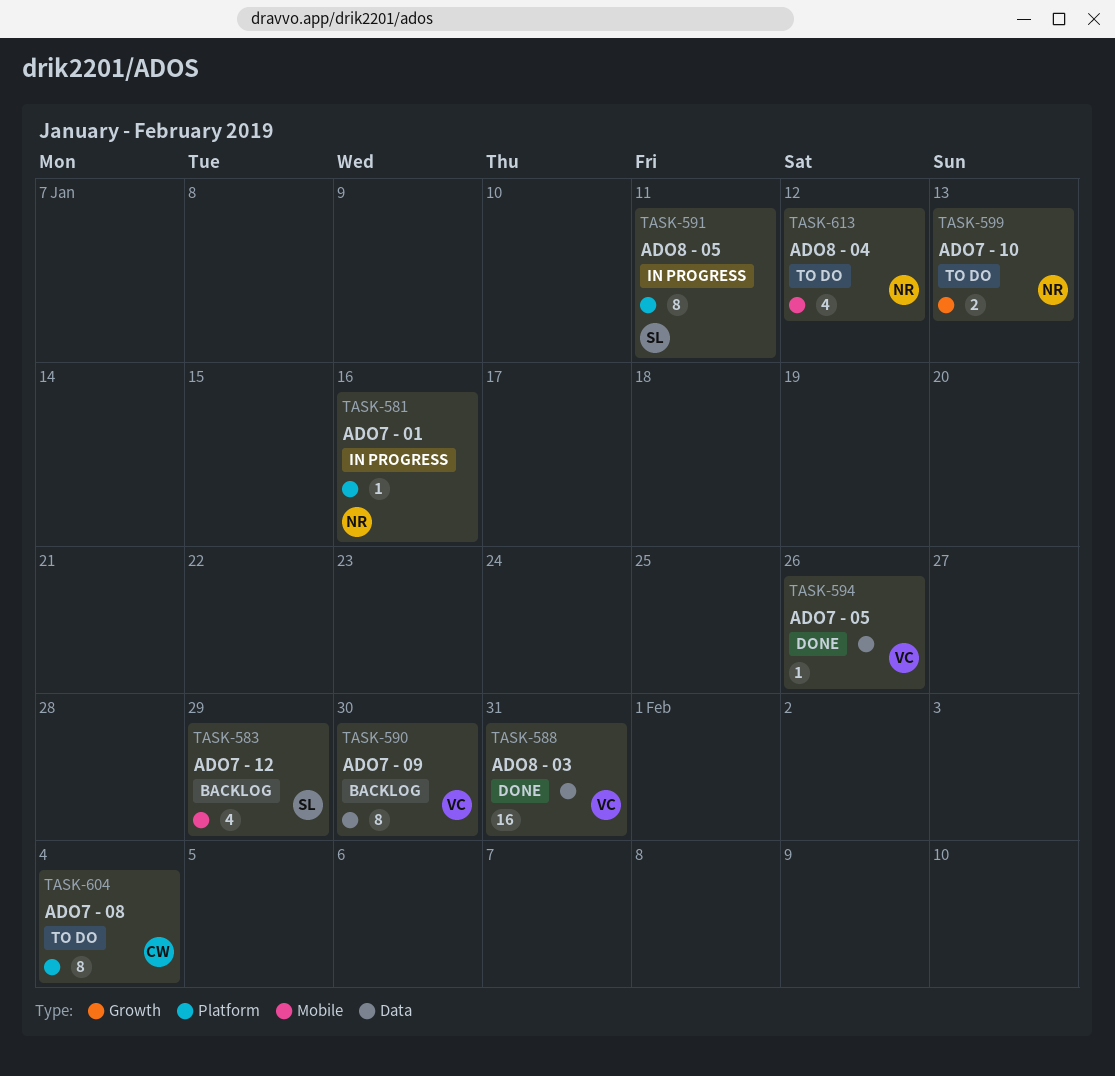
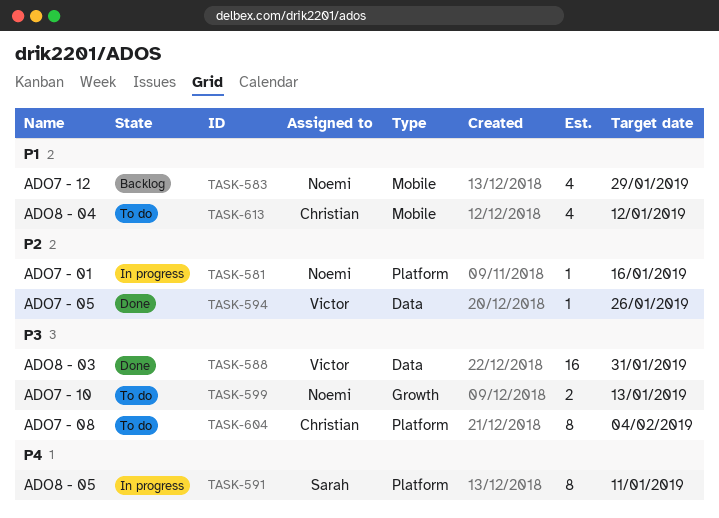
TASK-583, owner: Sarah -> Noemi
TASK-590: present -> none
TASK-613, owner: Noemi -> Christian

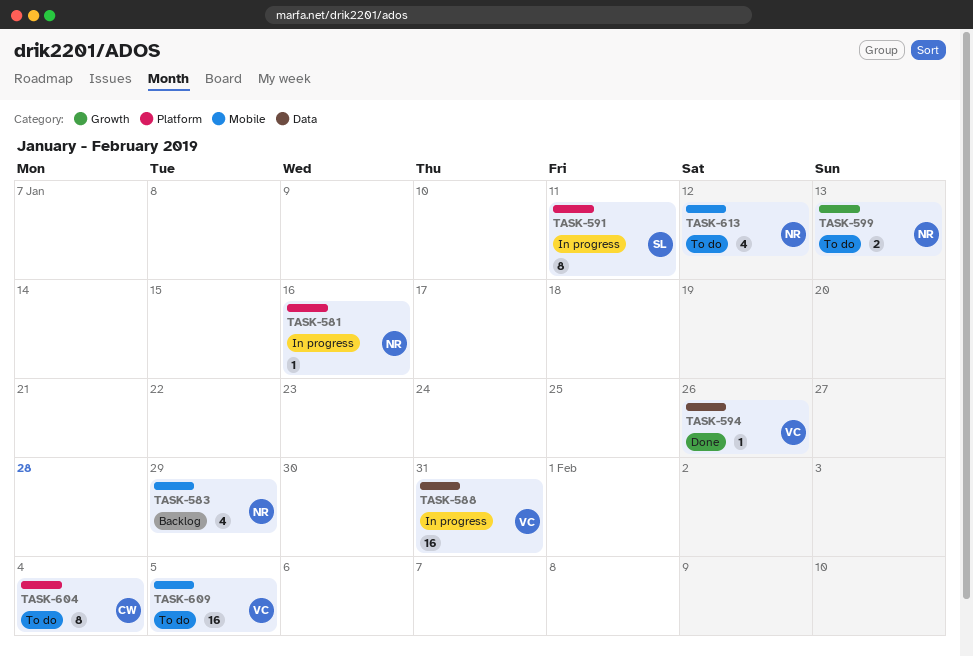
TASK-588, status: Done -> In progress
TASK-609: none -> present
TASK-613, owner: Christian -> Noemi

